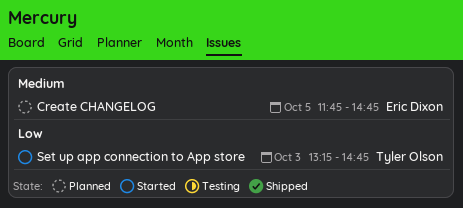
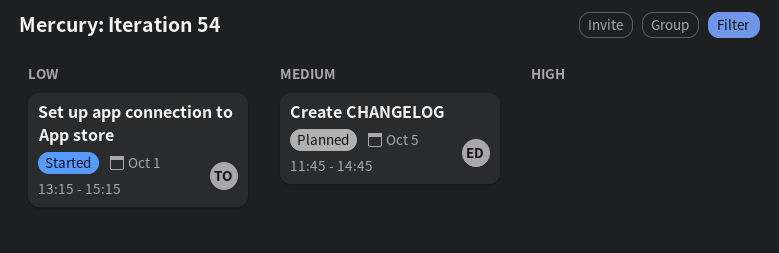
Set up app connection to App store, day: Oct 3 -> Oct 1
Set up app connection to App store, ends: 14:45 -> 15:15

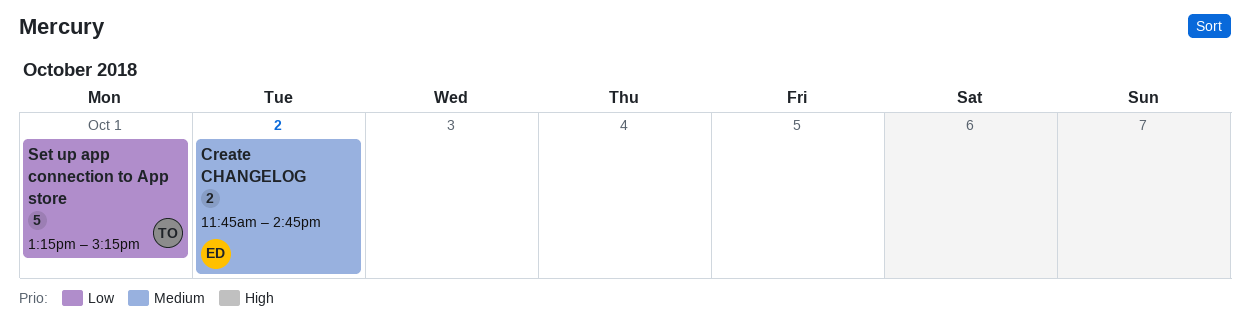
Create CHANGELOG, day: Oct 5 -> Oct 2

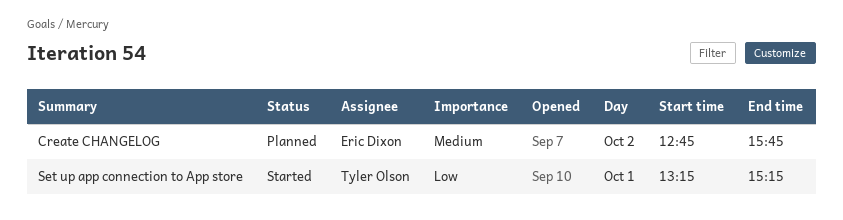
Create CHANGELOG, begins: 11:45 -> 12:45
Create CHANGELOG, ends: 14:45 -> 15:45

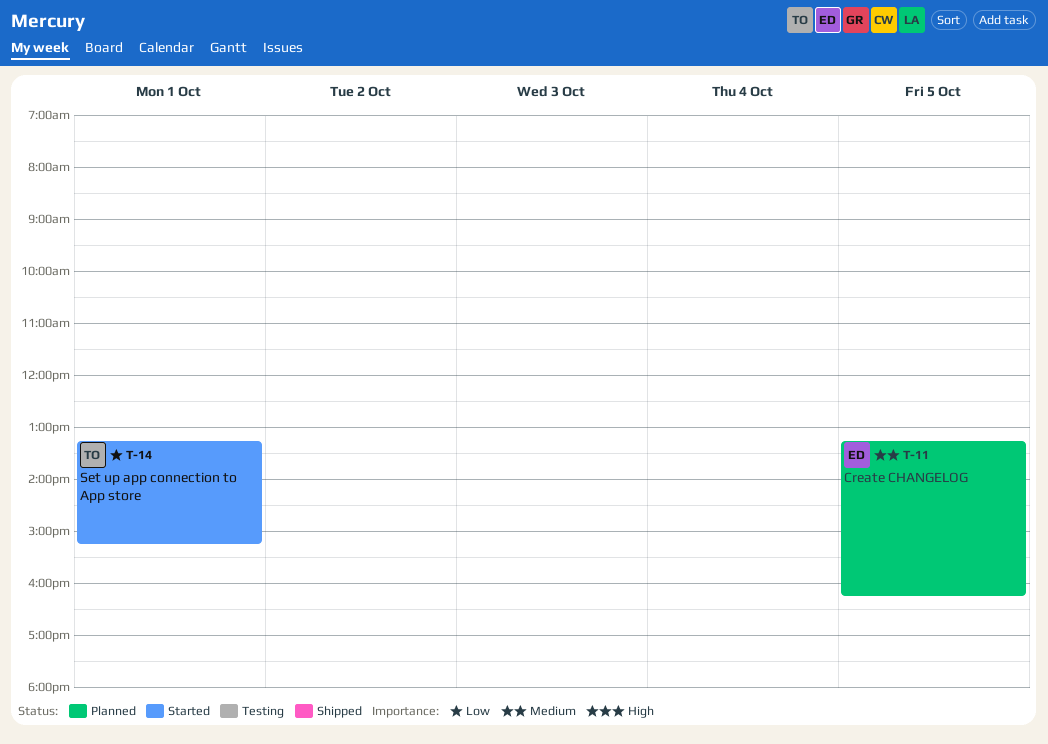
Create CHANGELOG, day: Oct 2 -> Oct 5
Create CHANGELOG, begins: 12:45 -> 13:15
Create CHANGELOG, ends: 15:45 -> 16:15

